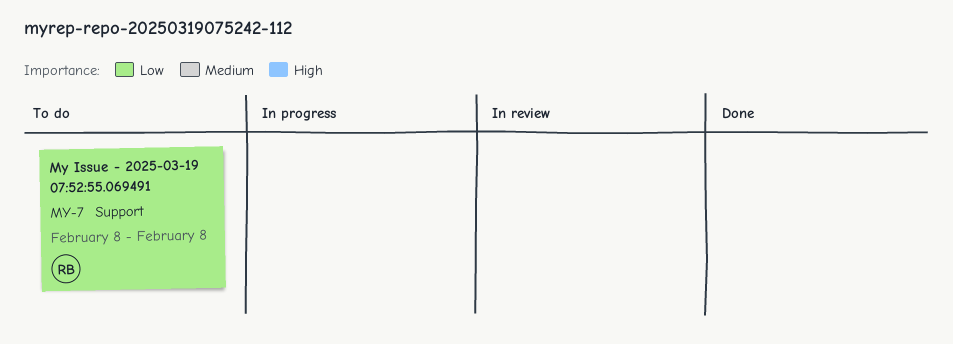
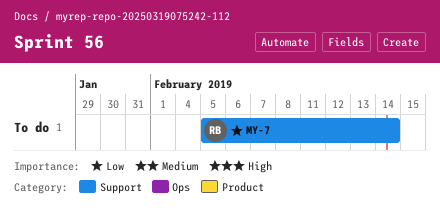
MY-7, start: Feb 8 -> Feb 5
MY-7, due: Feb 8 -> Feb 14

